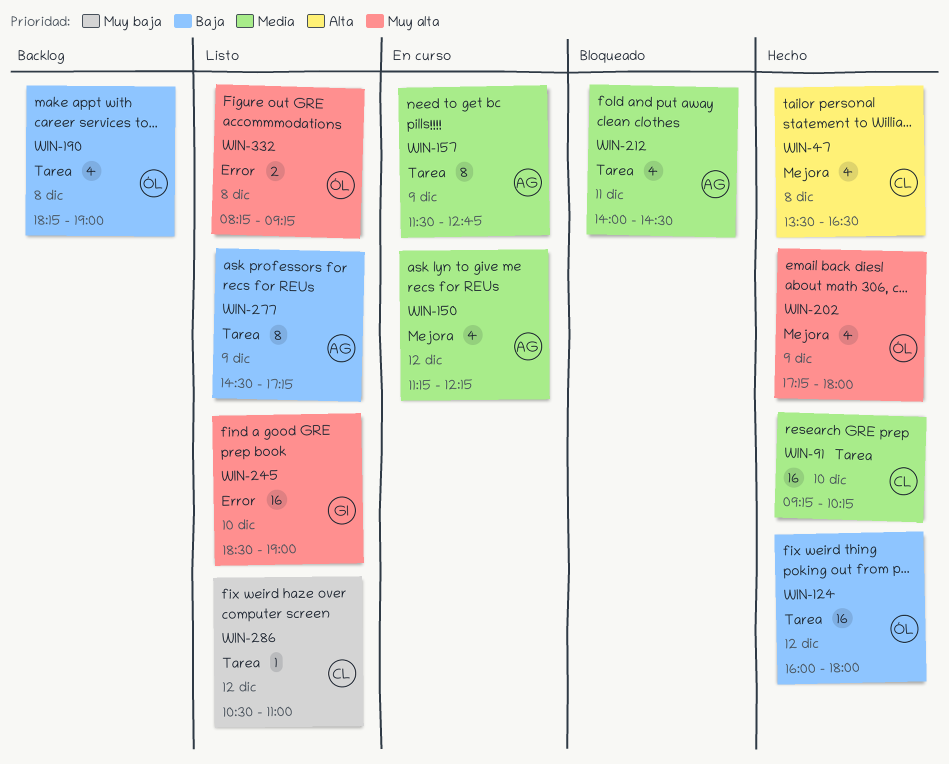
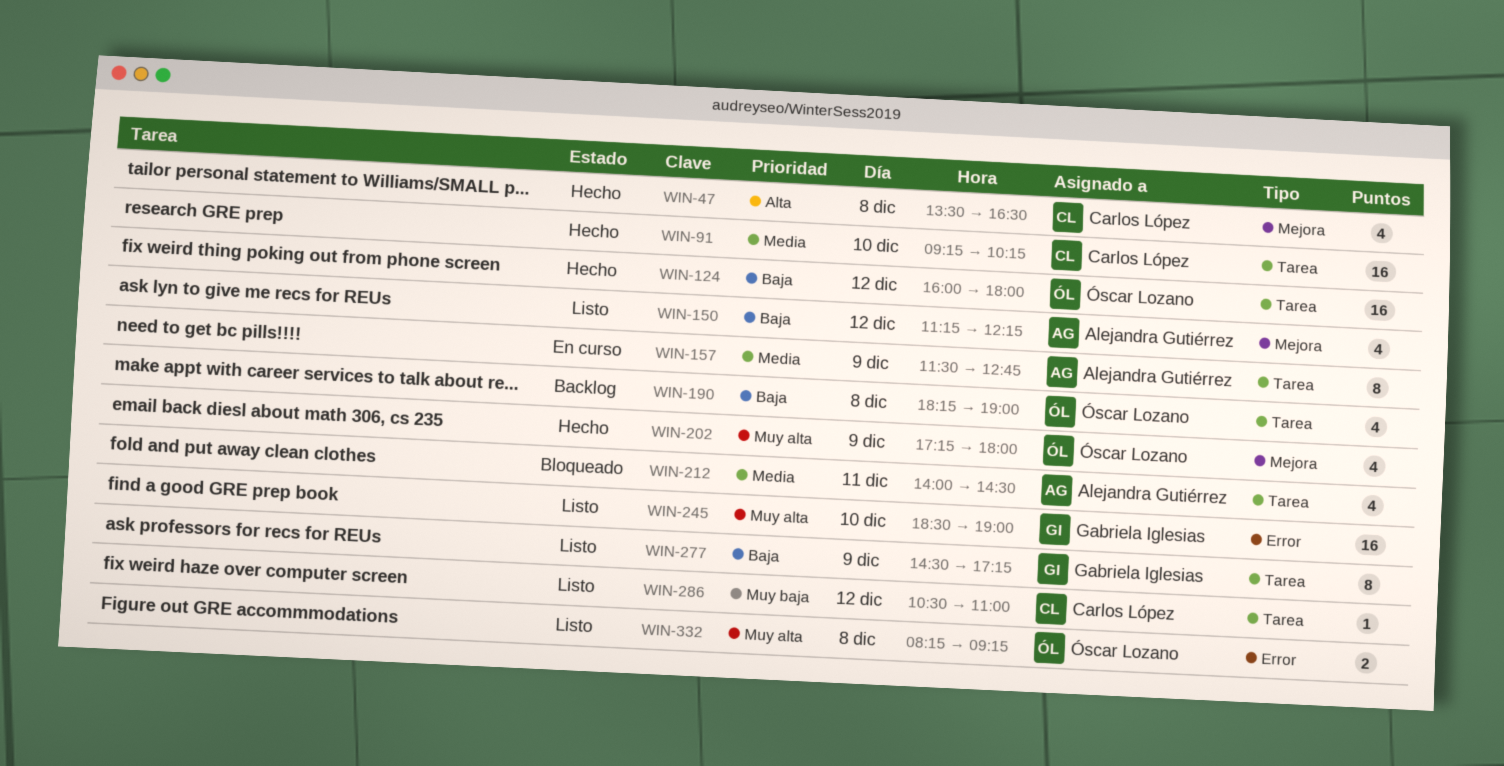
WIN-150, status: En curso -> Listo
WIN-150, priority: Media -> Baja
WIN-277, owner: Alejandra Gutiérrez -> Gabriela Iglesias

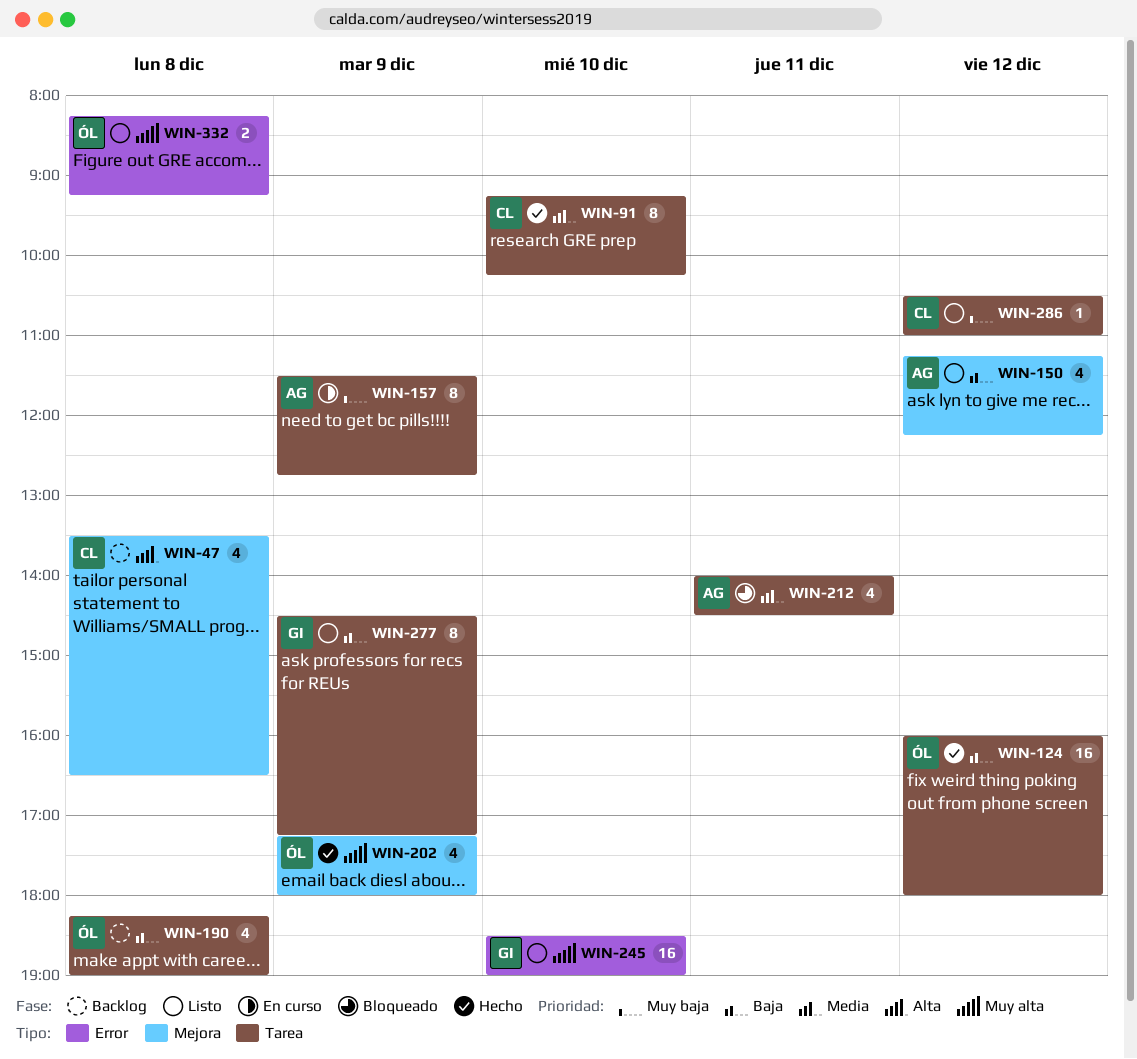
WIN-47, status: Hecho -> Backlog
WIN-91, estimate: 16 -> 8
WIN-157, priority: Media -> Muy baja

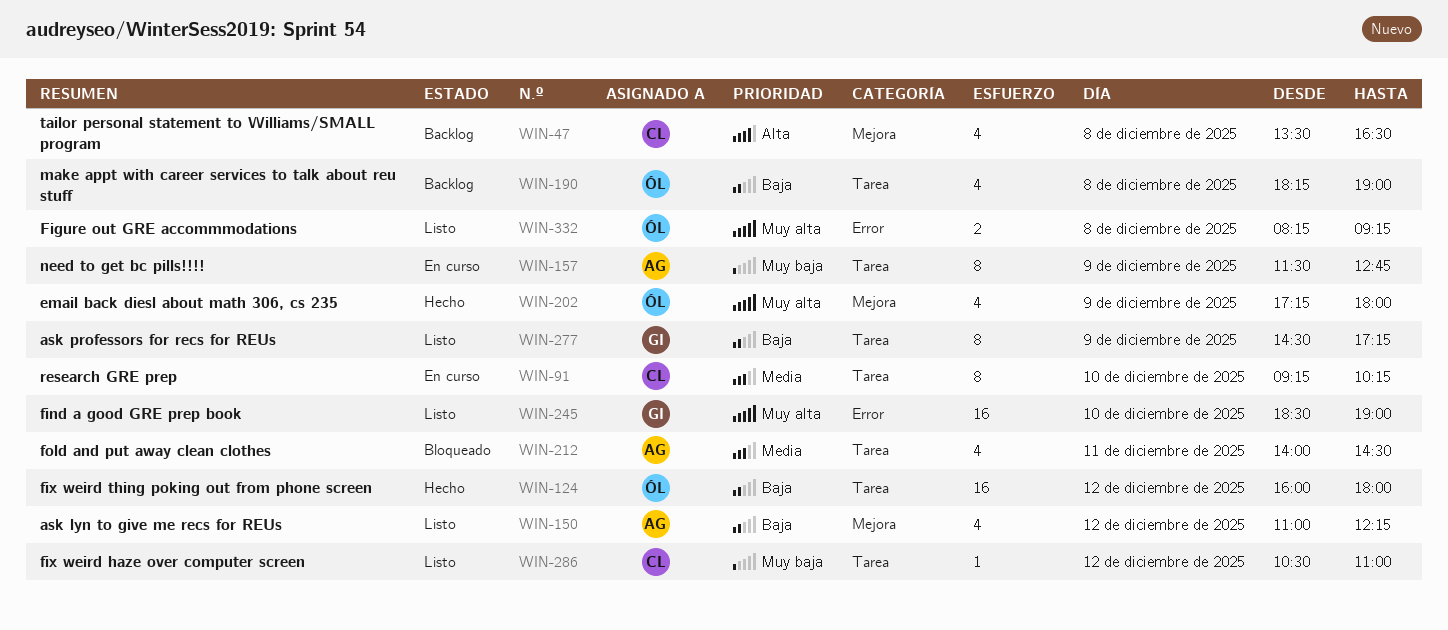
WIN-91, status: Hecho -> En curso
WIN-150, begins: 11:15 -> 11:00

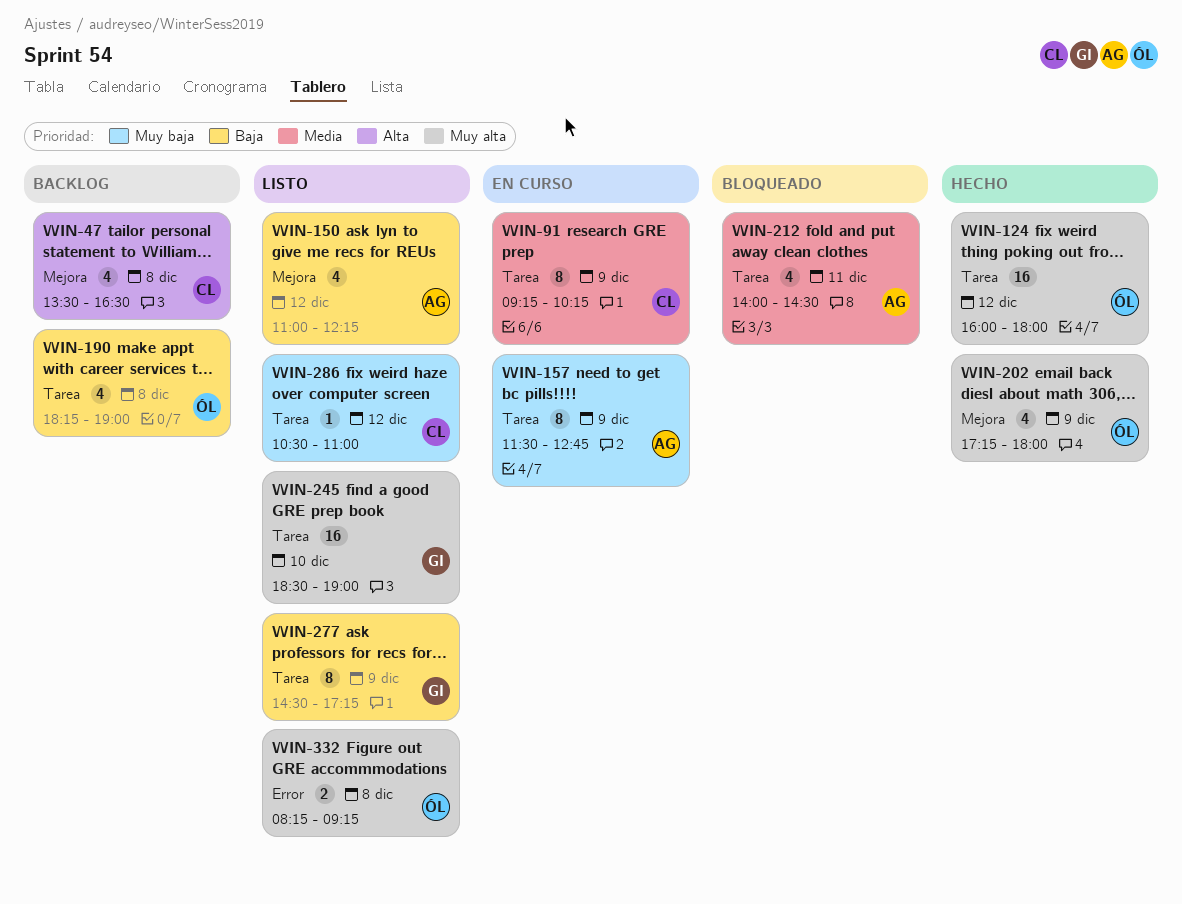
WIN-91, day: Dec 10 -> Dec 9
WIN-124, priority: Baja -> Muy alta
WIN-245, label: Error -> Tarea

